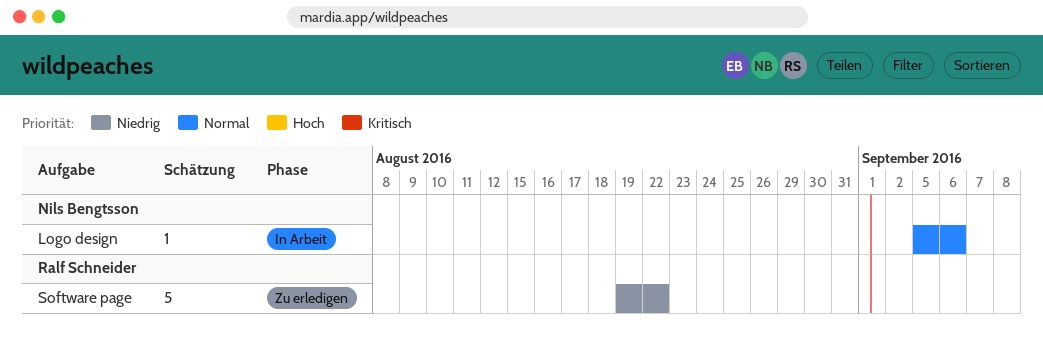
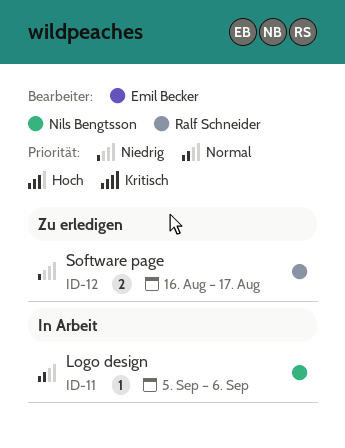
Software page, estimate: 5 -> 2
Software page, start: Aug 19 -> Aug 16
Software page, due: Aug 22 -> Aug 17

